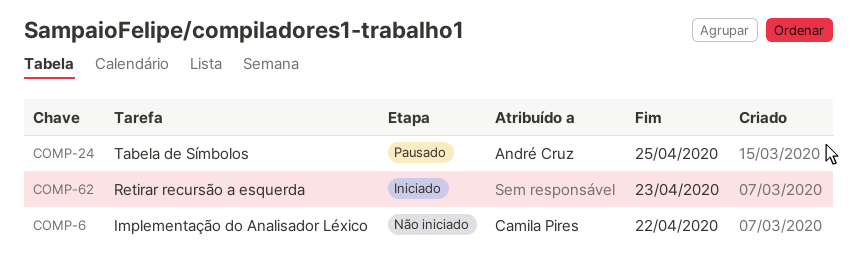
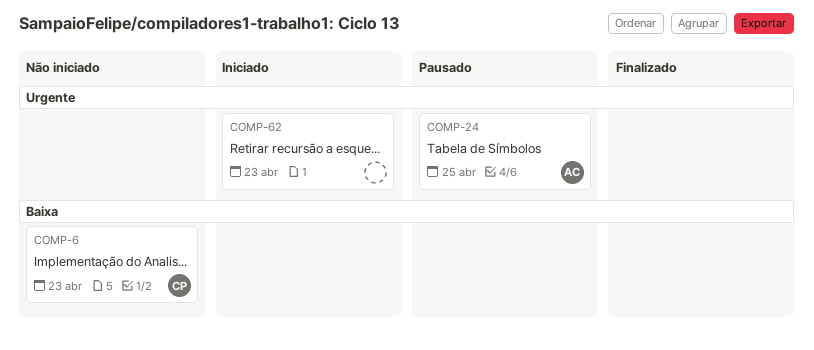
COMP-6, due: Apr 22 -> Apr 23

